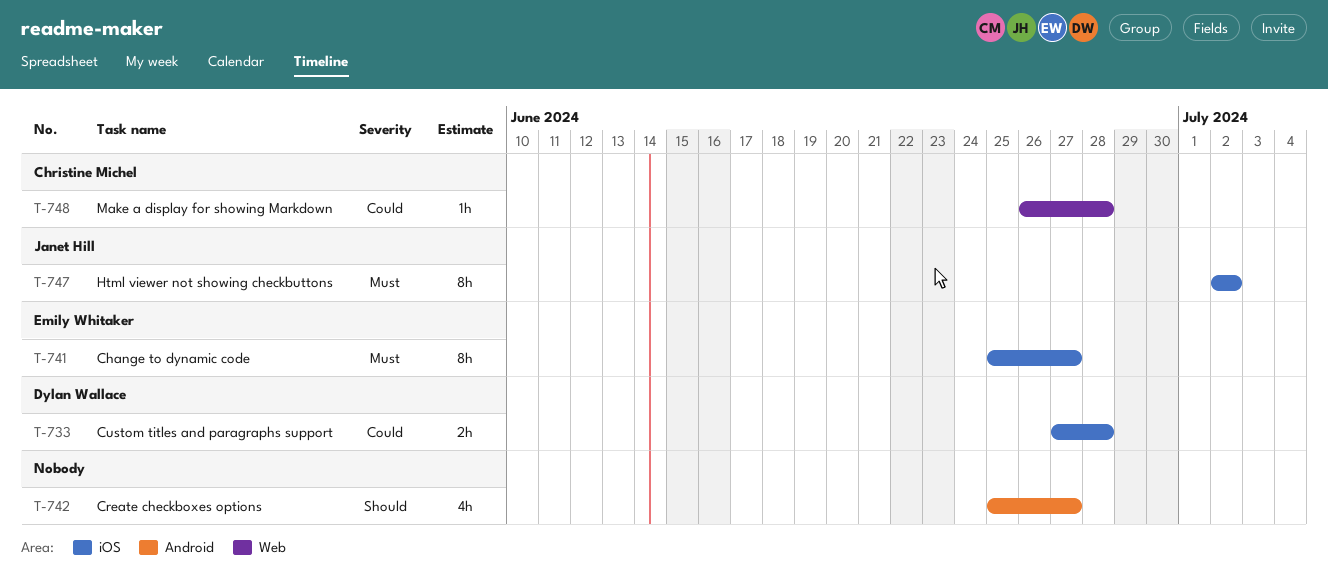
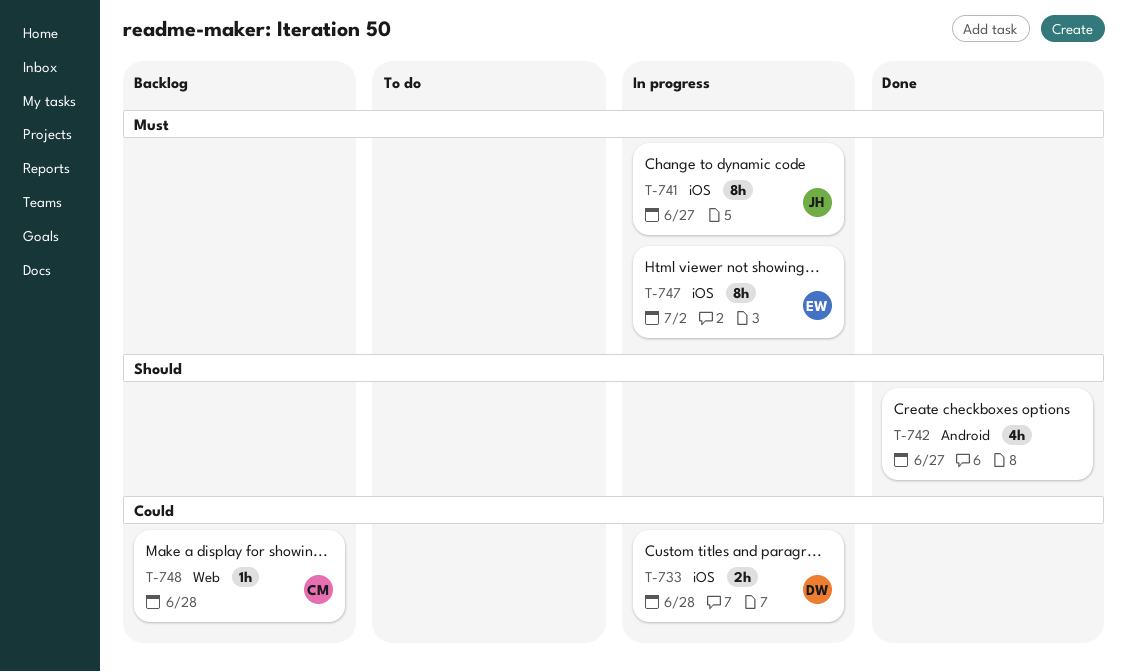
T-741, owner: Emily Whitaker -> Janet Hill
T-747, owner: Janet Hill -> Emily Whitaker

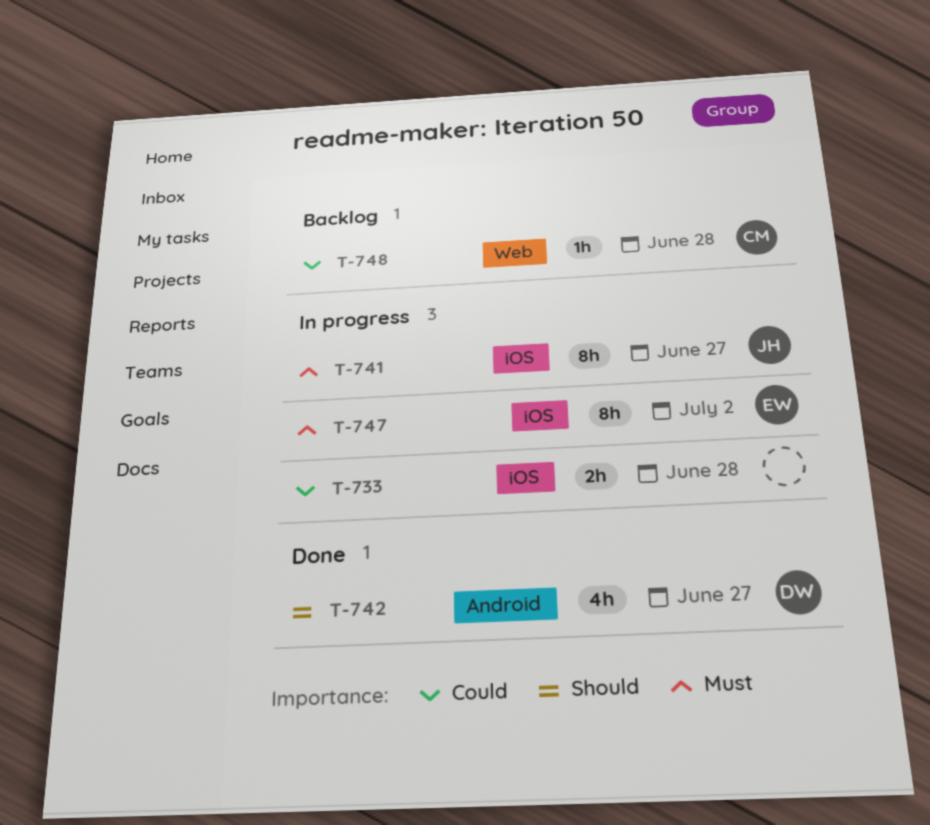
T-733, owner: DW -> none
T-742, owner: none -> DW

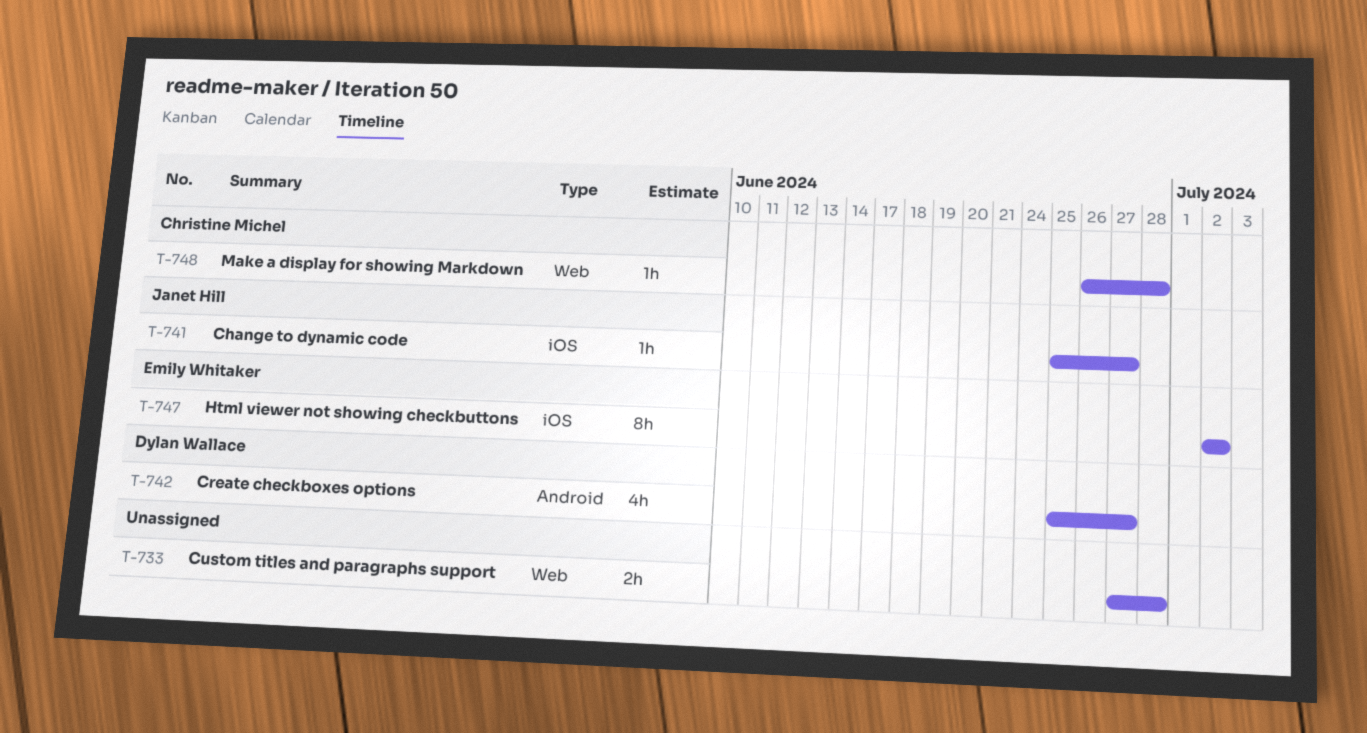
T-733, label: iOS -> Web
T-741, estimate: 8h -> 1h

